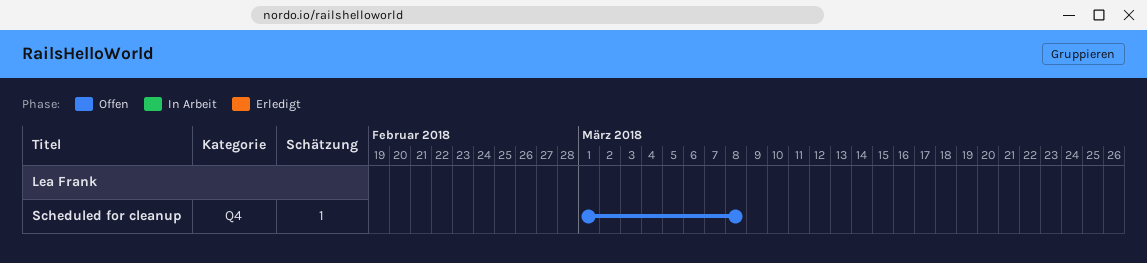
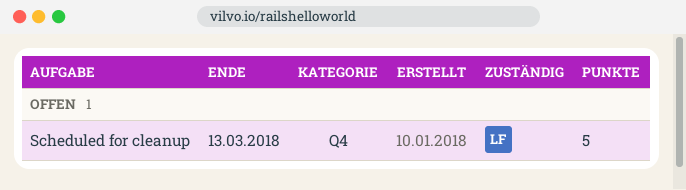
Scheduled for cleanup, estimate: 1 -> 5
Scheduled for cleanup, due: Mar 8 -> Mar 13

